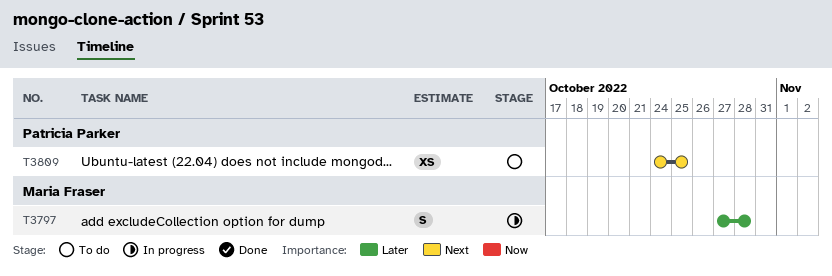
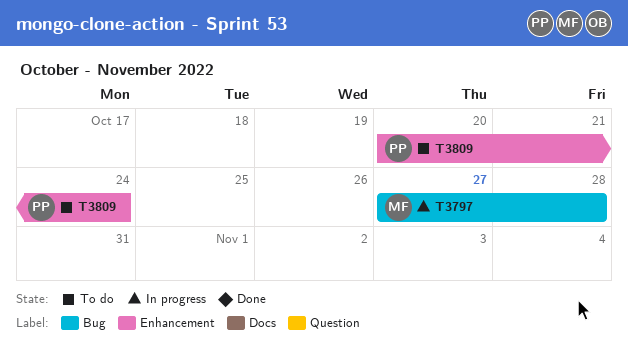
T3809, start: Oct 24 -> Oct 20
T3809, due: Oct 25 -> Oct 24

